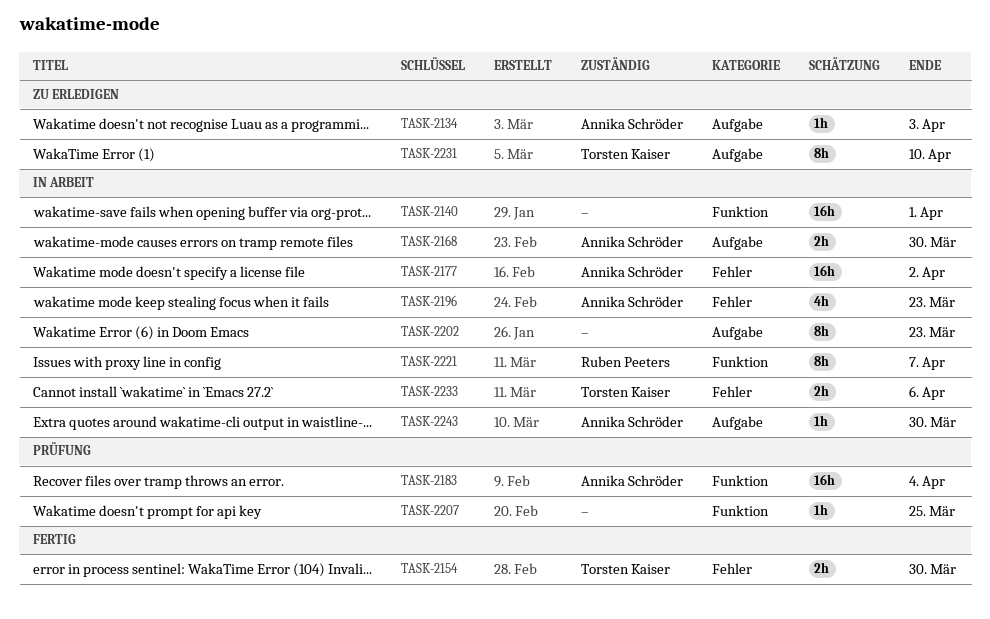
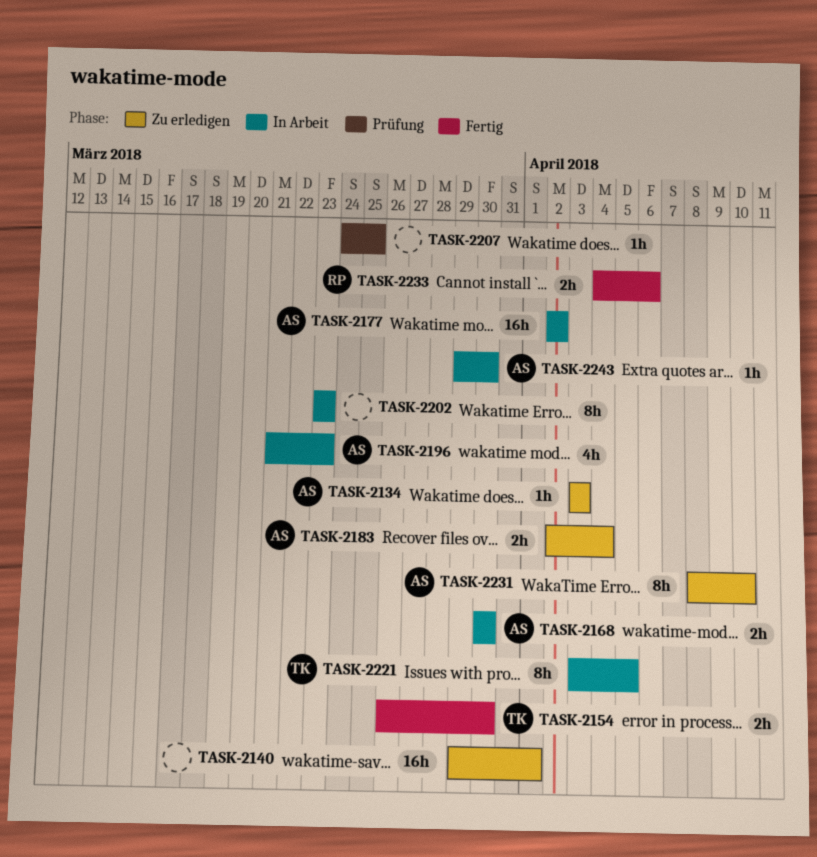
TASK-2140, status: In Arbeit -> Zu erledigen
TASK-2183, status: Prüfung -> Zu erledigen
TASK-2183, estimate: 16h -> 2h
TASK-2221, owner: Ruben Peeters -> Torsten Kaiser
TASK-2221, due: Apr 7 -> Apr 5
TASK-2231, owner: Torsten Kaiser -> Annika Schröder
TASK-2233, status: In Arbeit -> Fertig
TASK-2233, owner: Torsten Kaiser -> Ruben Peeters

